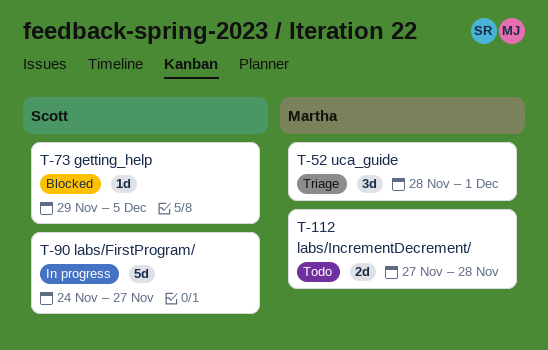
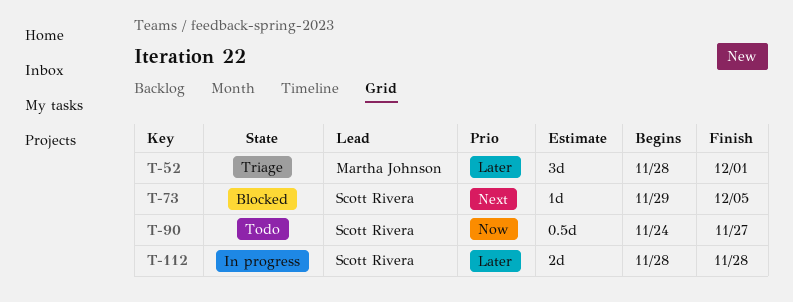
T-90, status: In progress -> Todo
T-90, estimate: 5d -> 0.5d
T-112, status: Todo -> In progress
T-112, owner: Martha Johnson -> Scott Rivera
T-112, start: Nov 27 -> Nov 28

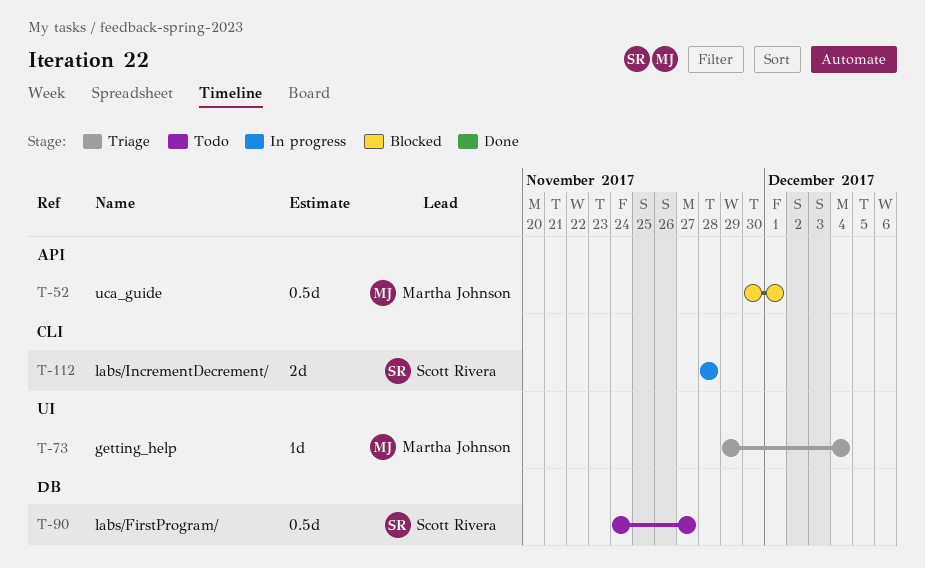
T-52, status: Triage -> Blocked
T-52, estimate: 3d -> 0.5d
T-52, start: Nov 28 -> Nov 30
T-73, status: Blocked -> Triage
T-73, owner: Scott Rivera -> Martha Johnson
T-73, due: Dec 5 -> Dec 4

